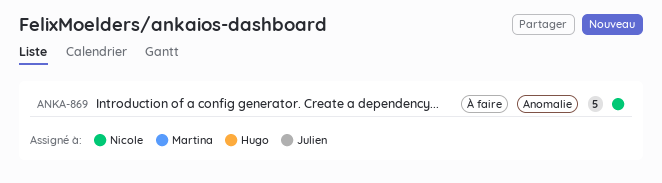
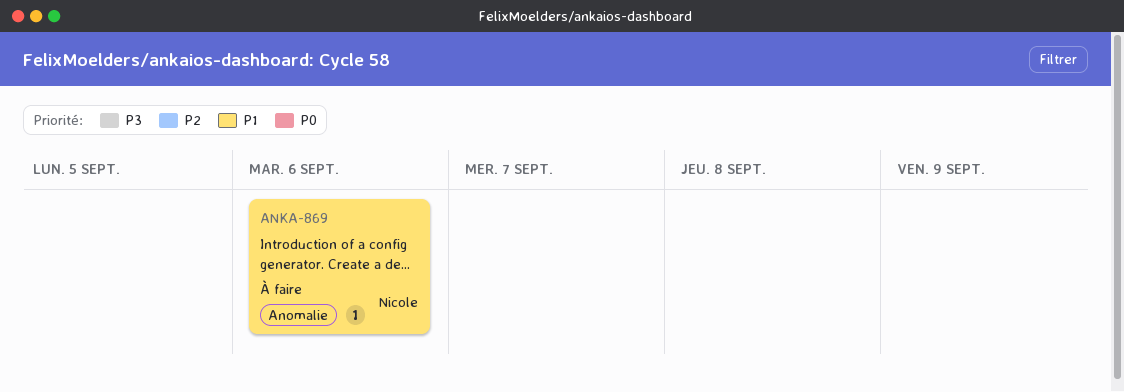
ANKA-869, estimate: 5 -> 1

